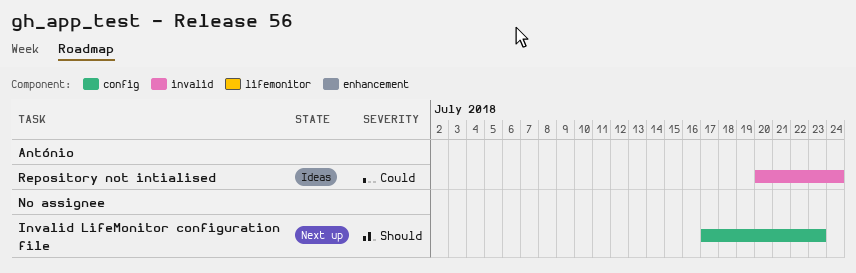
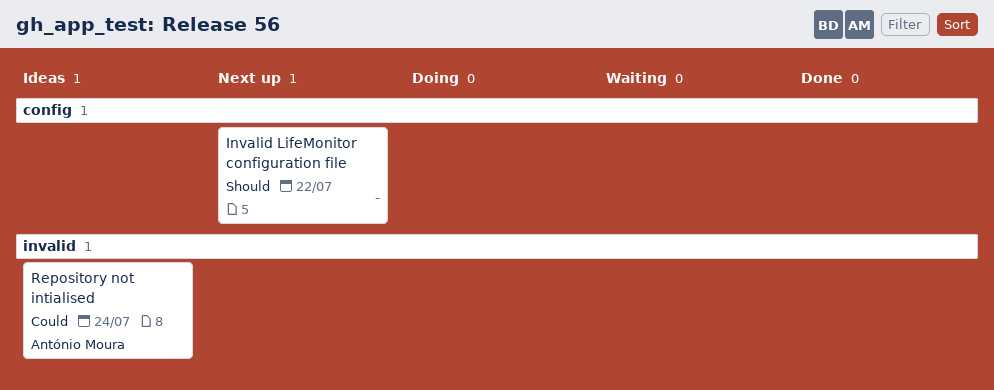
Invalid LifeMonitor configuration file, due: Jul 23 -> Jul 22

